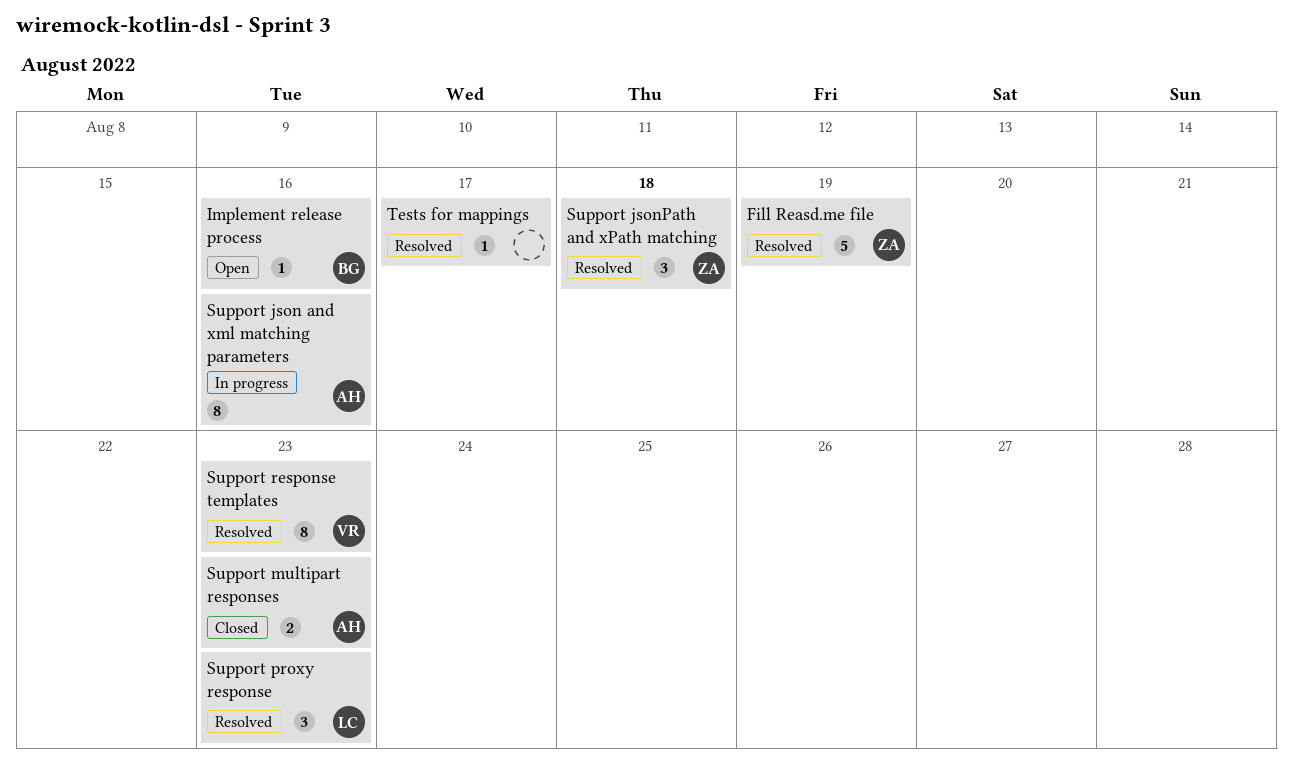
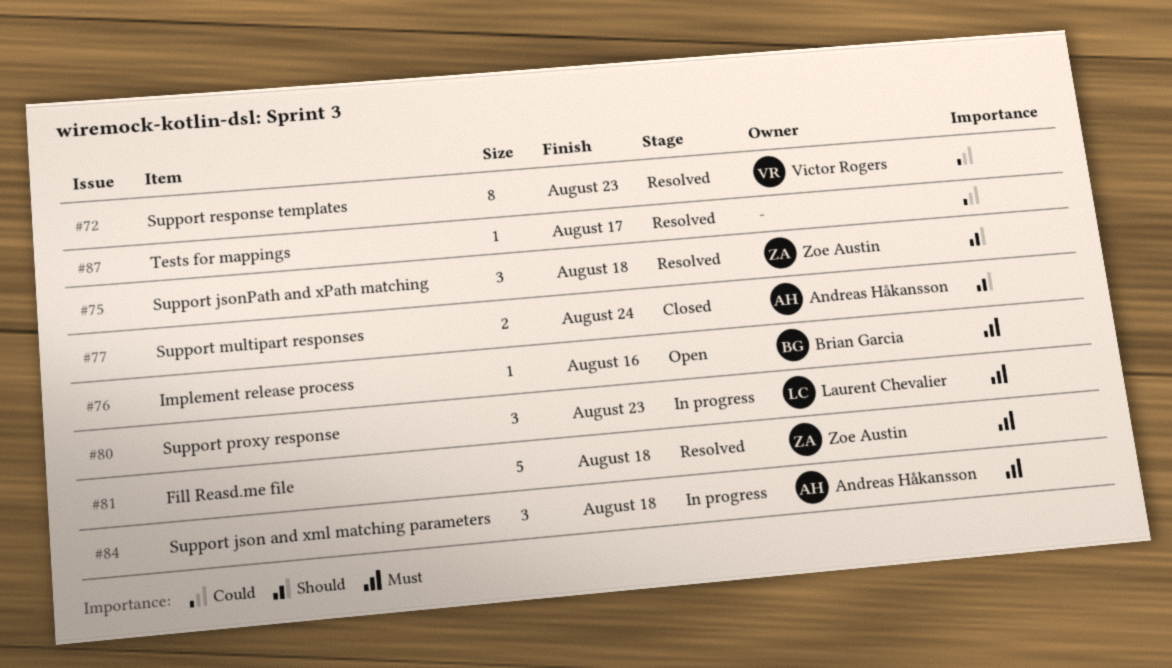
Fill Reasd.me file, due: Aug 19 -> Aug 18
Support json and xml matching parameters, estimate: 8 -> 3
Support json and xml matching parameters, due: Aug 16 -> Aug 18
Support multipart responses, due: Aug 23 -> Aug 24
Support proxy response, status: Resolved -> In progress

